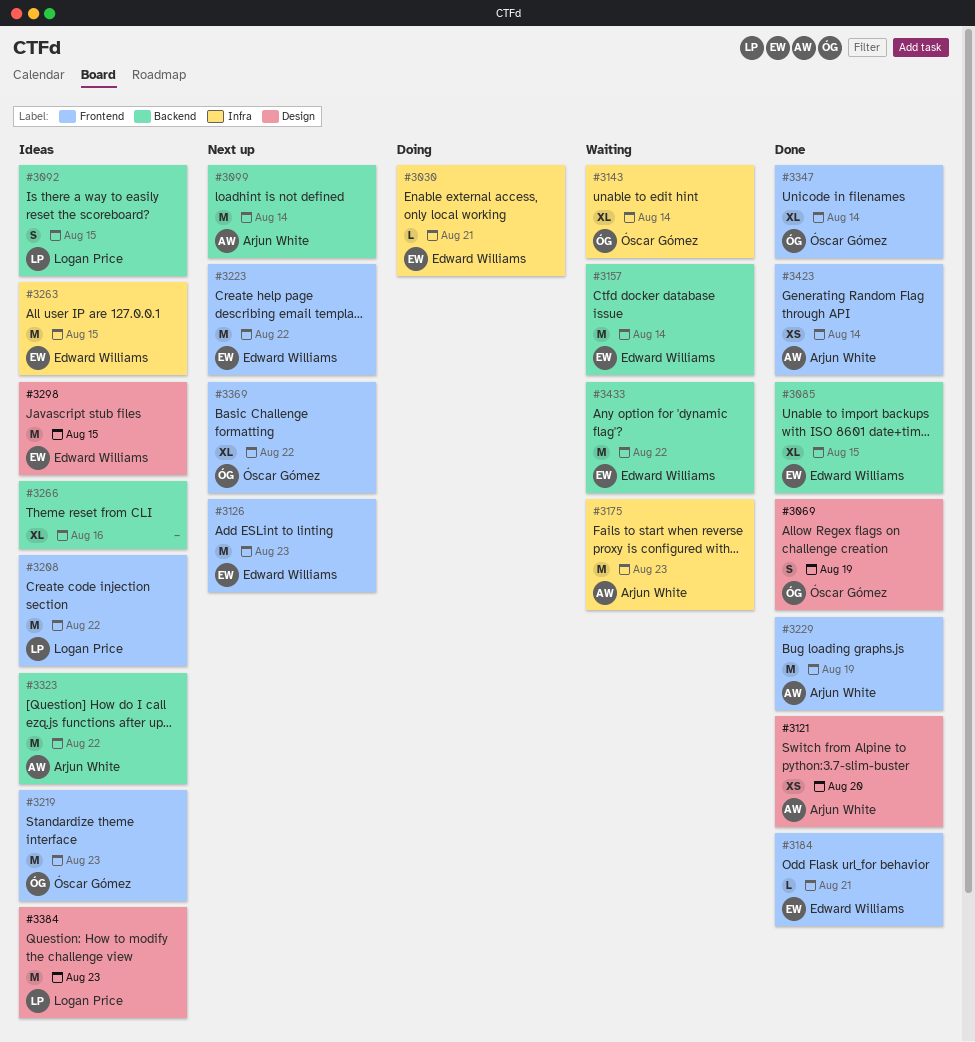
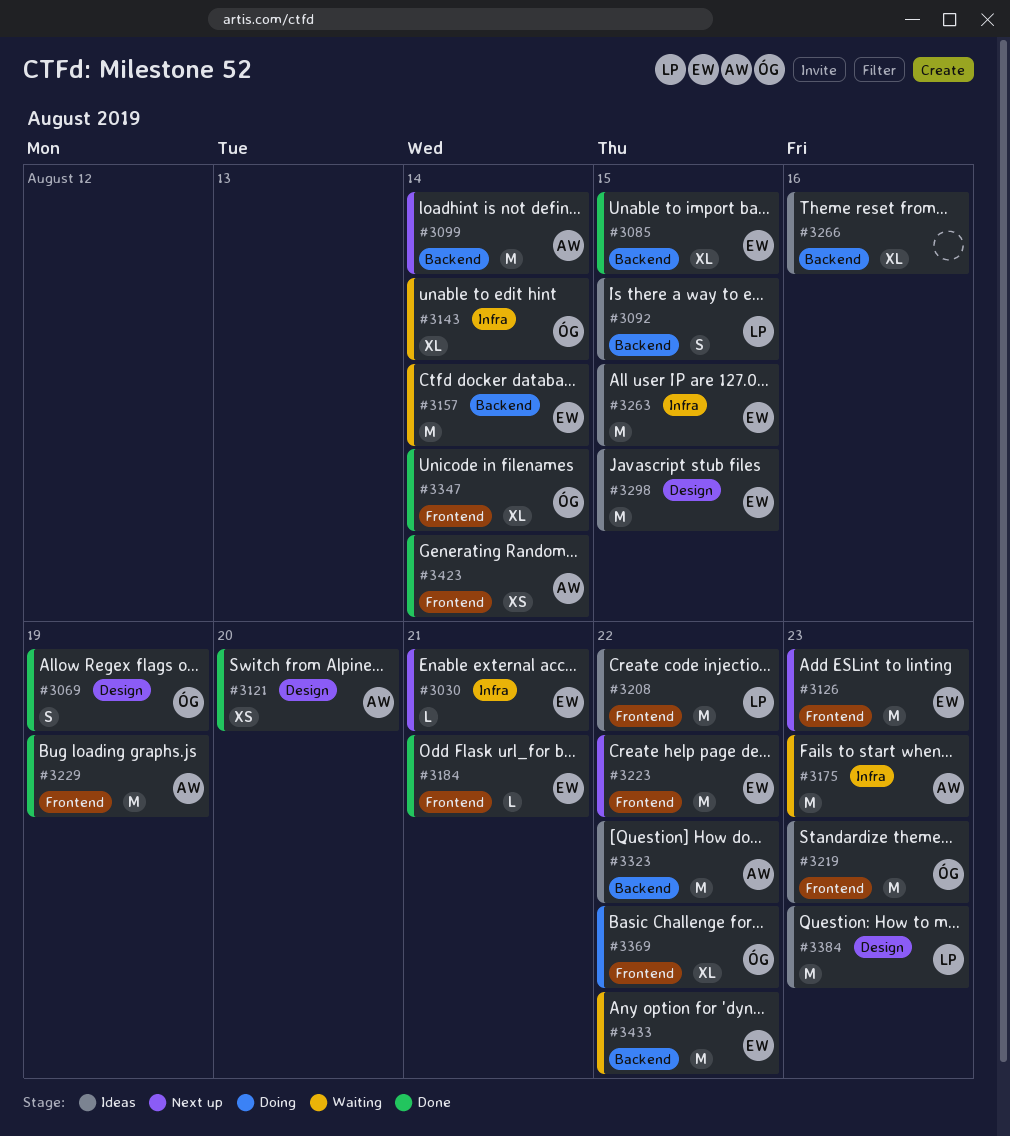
#3030, status: Doing -> Next up
#3369, status: Next up -> Doing

